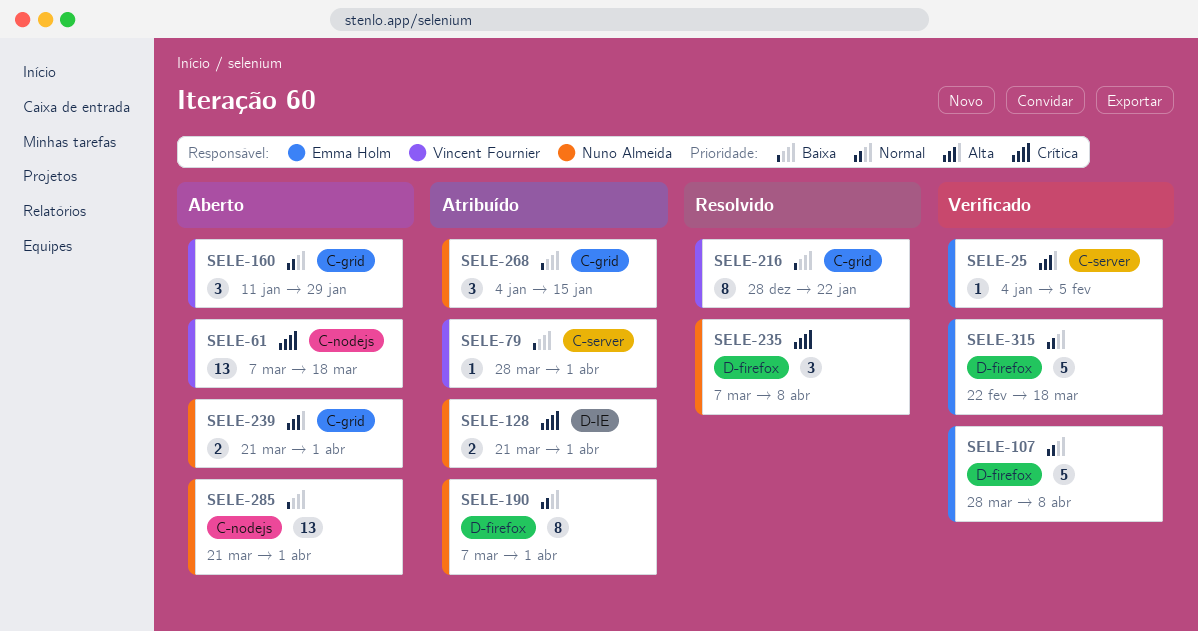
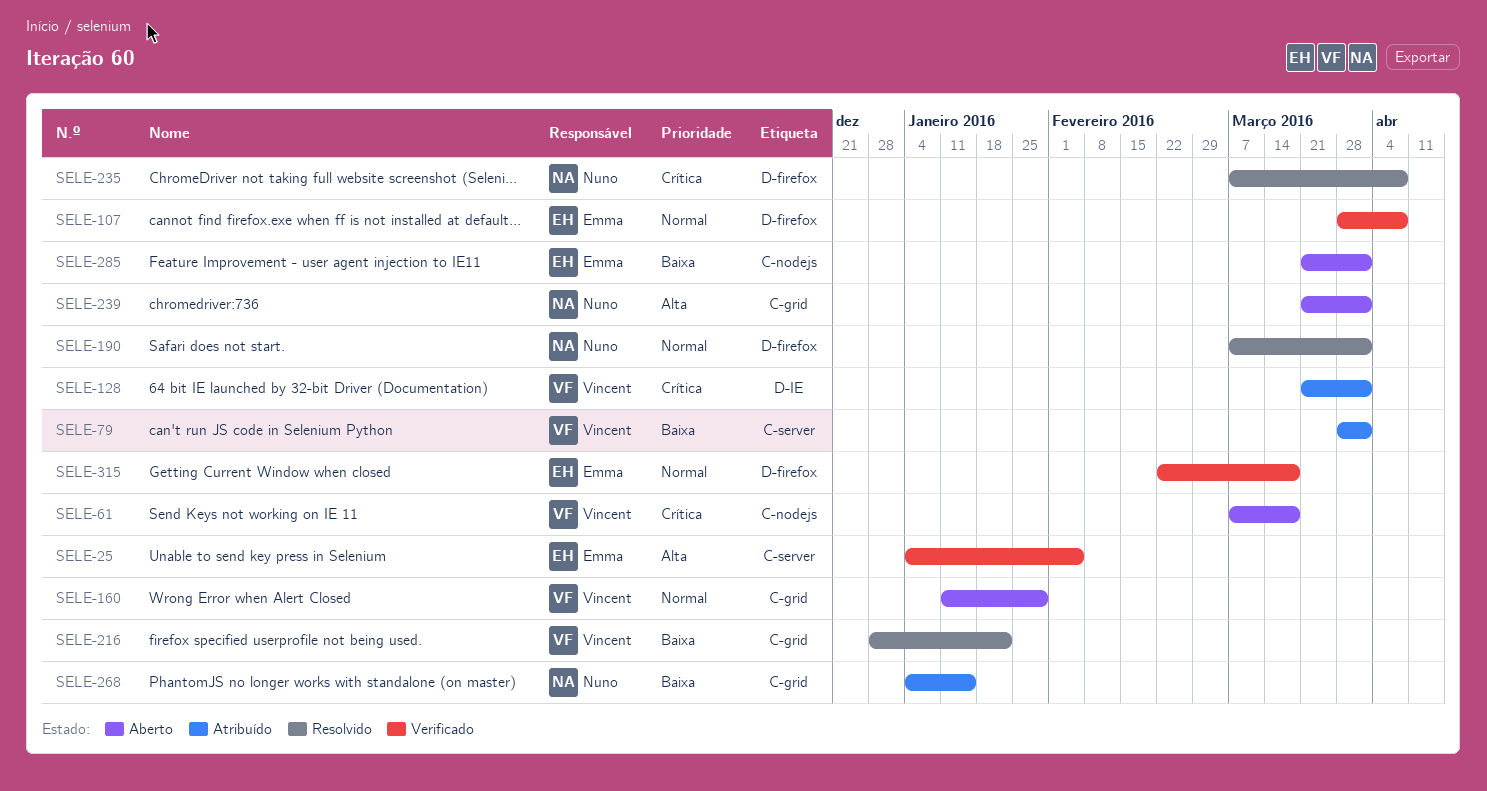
SELE-128, owner: Nuno Almeida -> Vincent Fournier
SELE-190, status: Atribuído -> Resolvido
SELE-285, owner: Nuno Almeida -> Emma Holm

